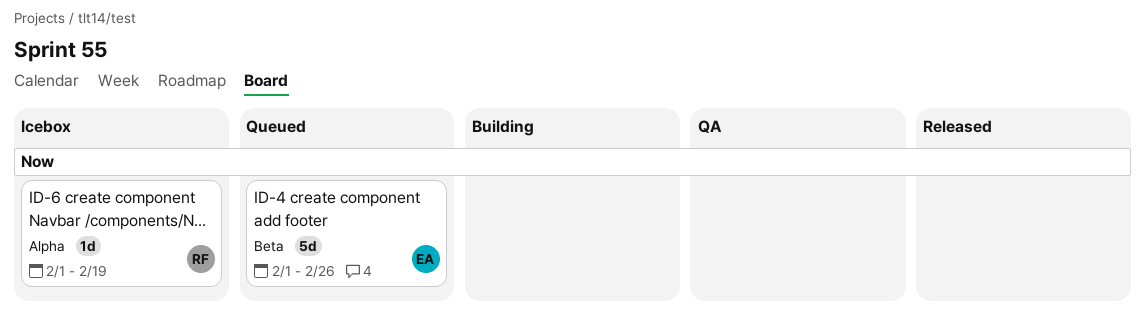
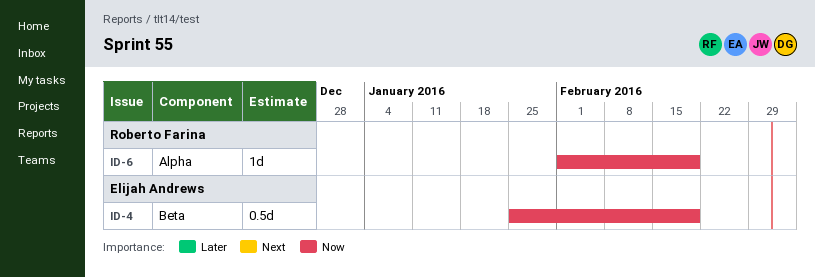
ID-4, estimate: 5d -> 0.5d
ID-4, start: Feb 1 -> Jan 25
ID-4, due: Feb 26 -> Feb 19

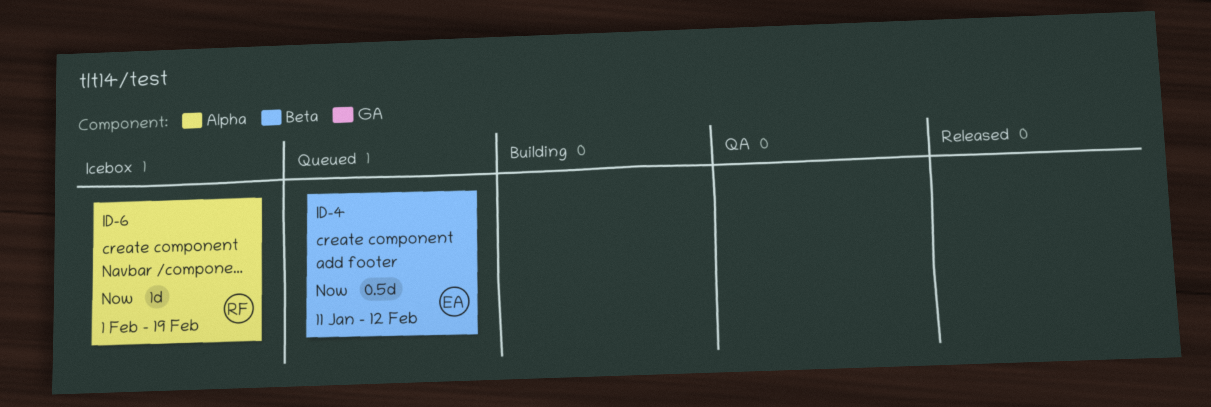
ID-4, start: Jan 25 -> Jan 11
ID-4, due: Feb 19 -> Feb 12

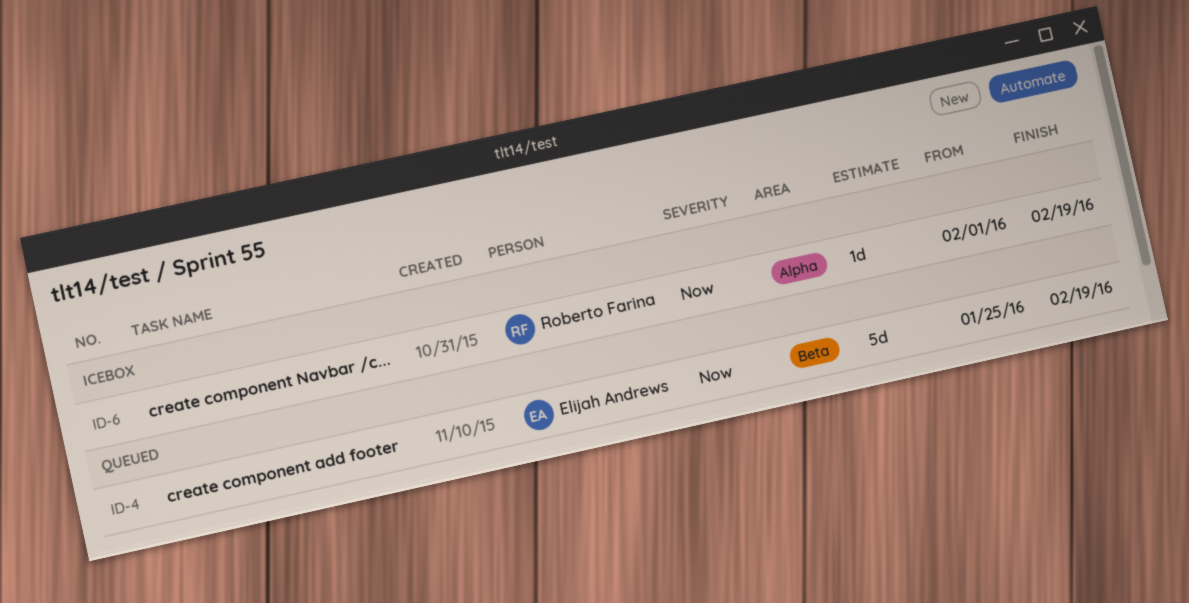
ID-4, estimate: 0.5d -> 5d
ID-4, start: Jan 11 -> Jan 25
ID-4, due: Feb 12 -> Feb 19

